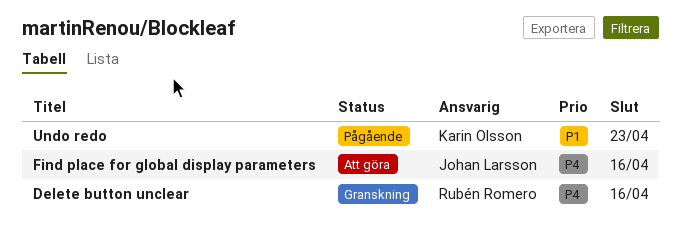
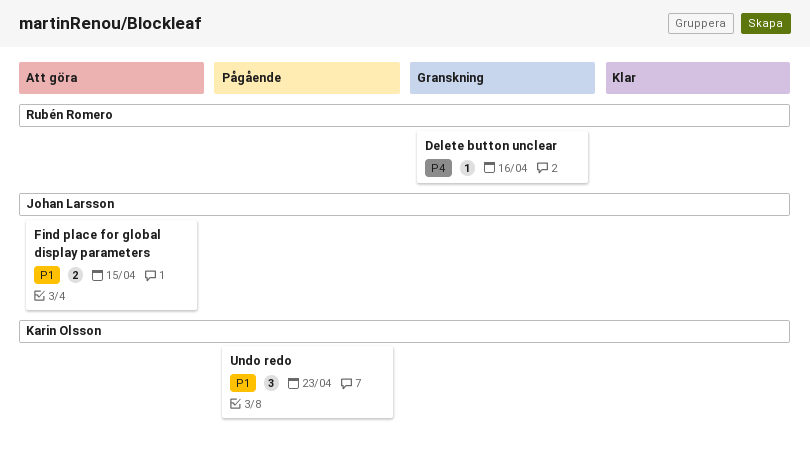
Find place for global display parameters, priority: P4 -> P1
Find place for global display parameters, due: Apr 16 -> Apr 15

